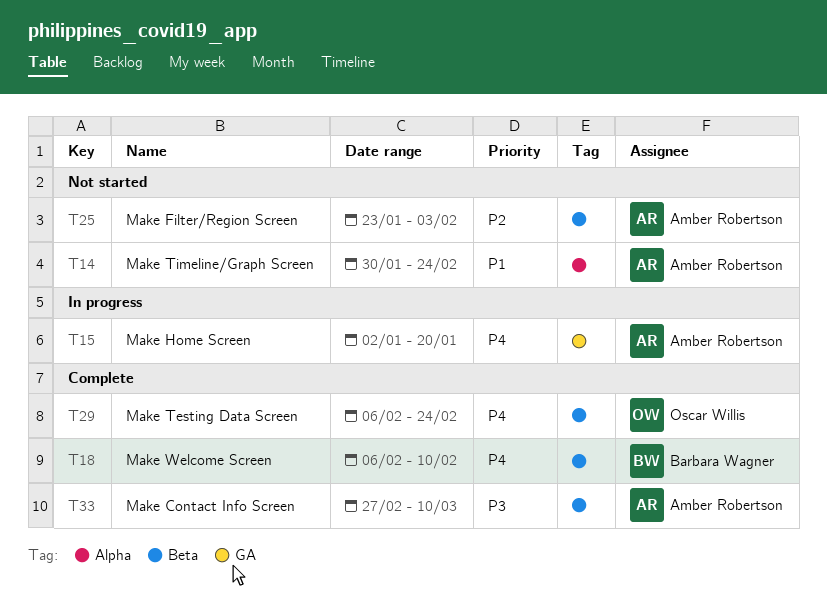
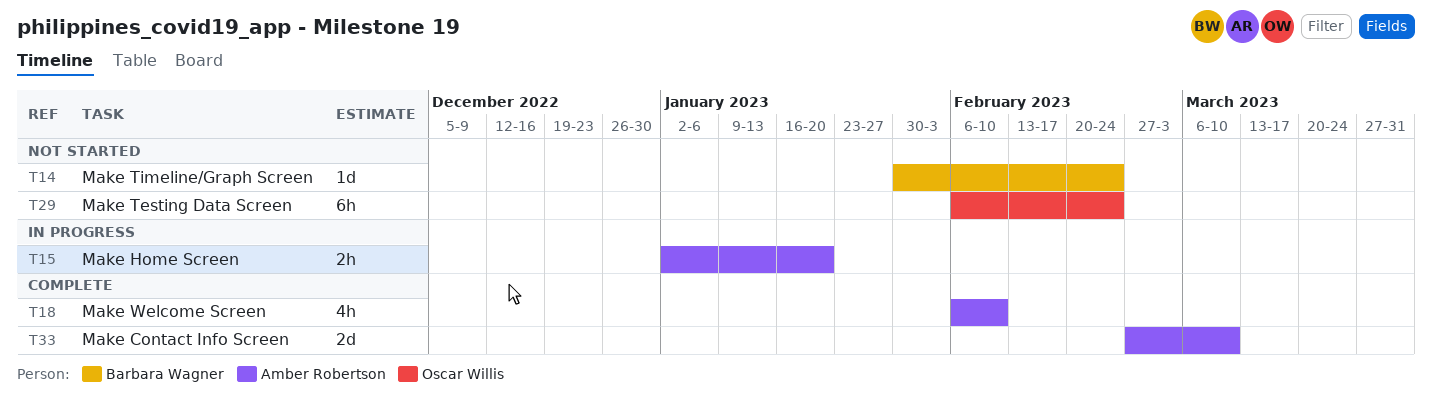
T14, owner: Amber Robertson -> Barbara Wagner
T18, owner: Barbara Wagner -> Amber Robertson
T25: present -> none
T29, status: Complete -> Not started

